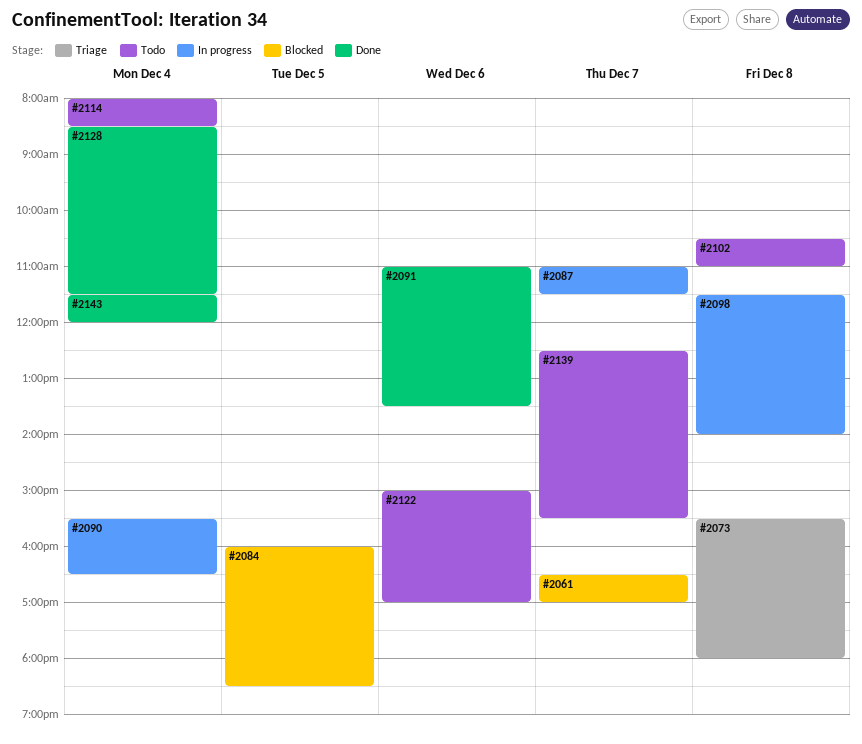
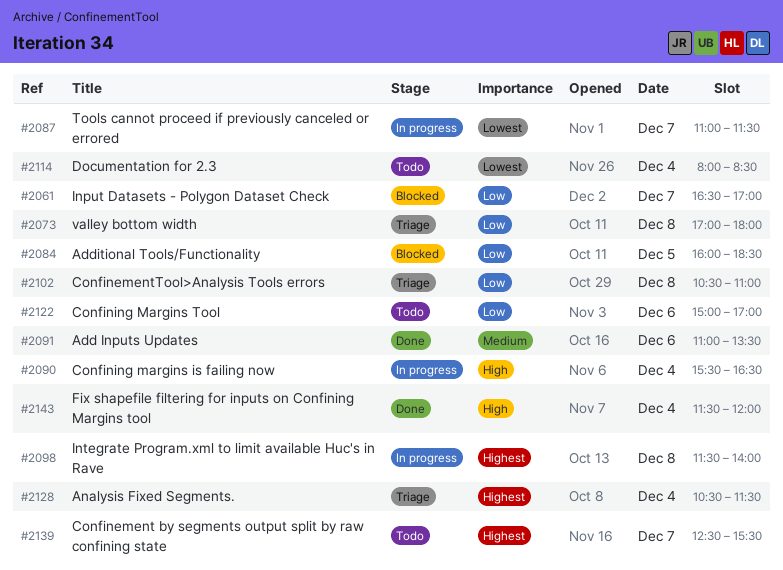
#2073, begins: 15:30 -> 17:00
#2102, status: Todo -> Triage
#2128, status: Done -> Triage
#2128, begins: 08:30 -> 10:30

